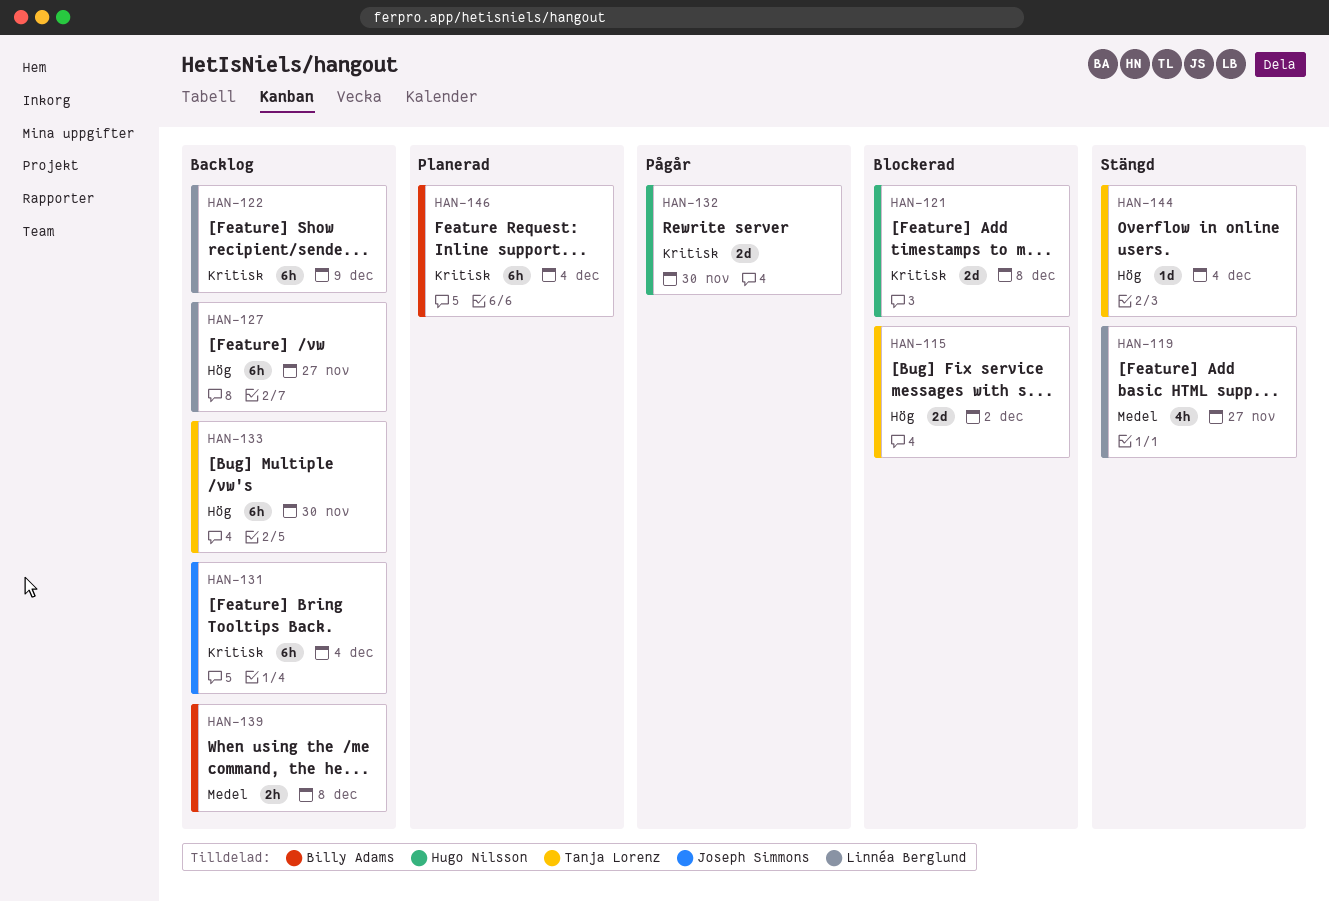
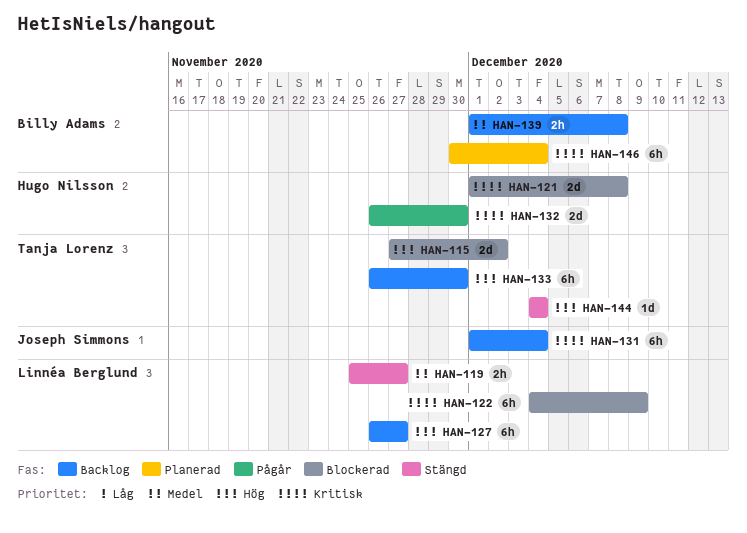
HAN-119, estimate: 4h -> 2h
HAN-122, status: Backlog -> Blockerad

